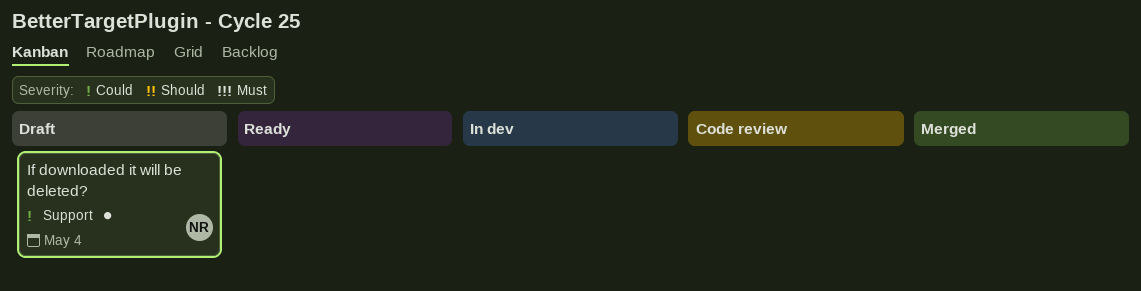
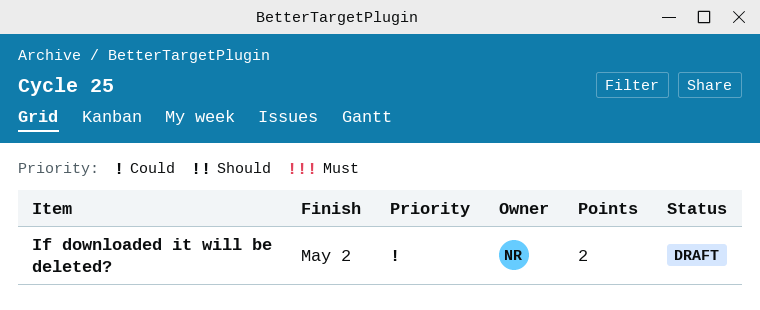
If downloaded it will be deleted?, estimate: 1 -> 2
If downloaded it will be deleted?, due: May 4 -> May 2

